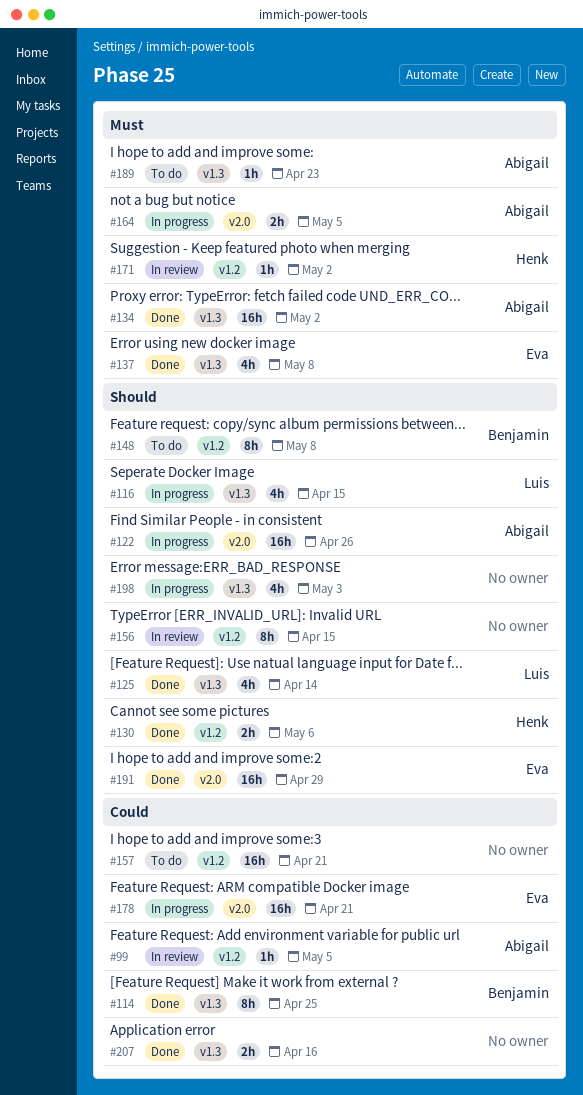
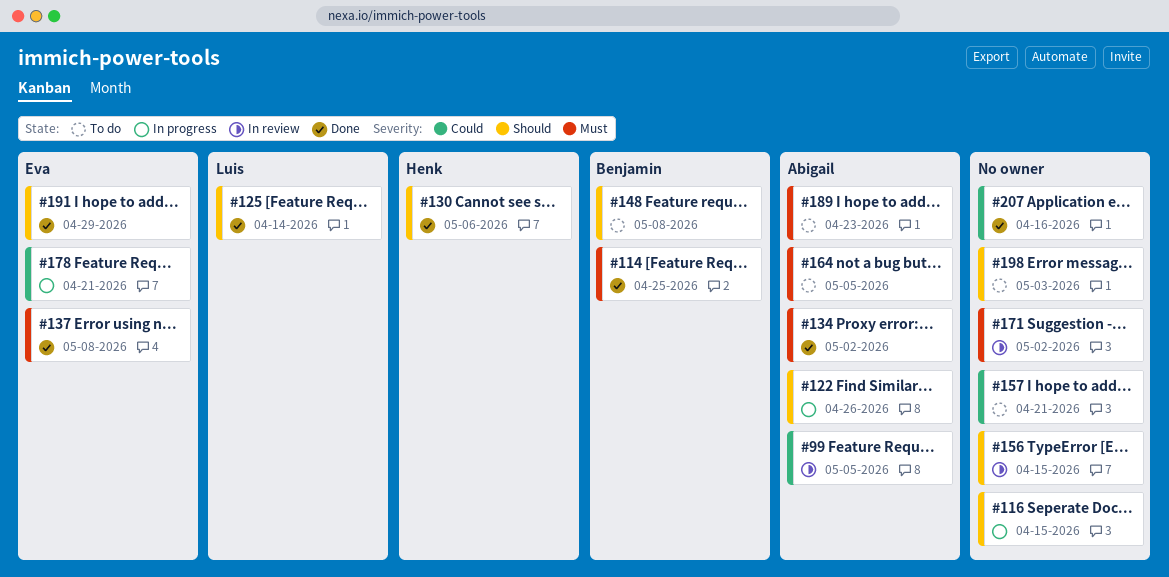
#114, priority: Could -> Must
#116, owner: Luis -> none
#164, status: In progress -> To do
#171, owner: Henk -> none
#198, status: In progress -> To do

